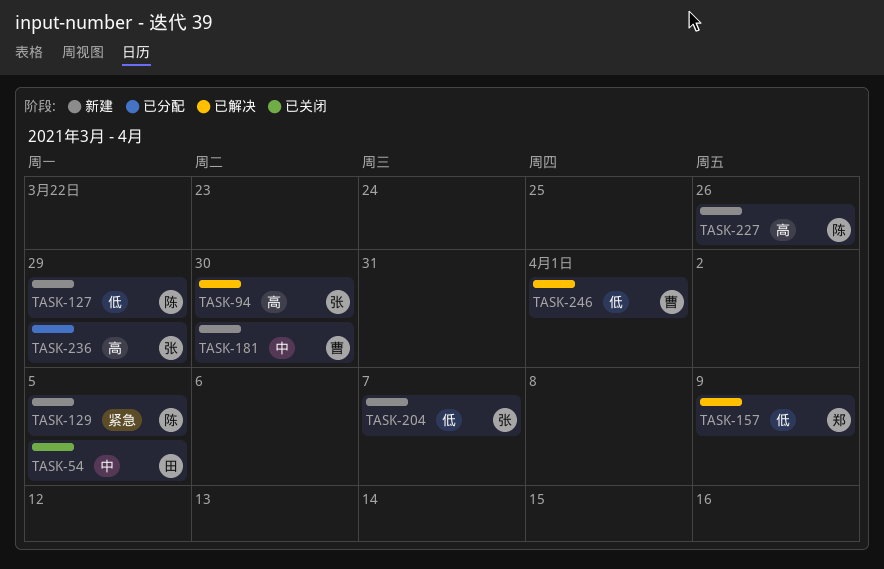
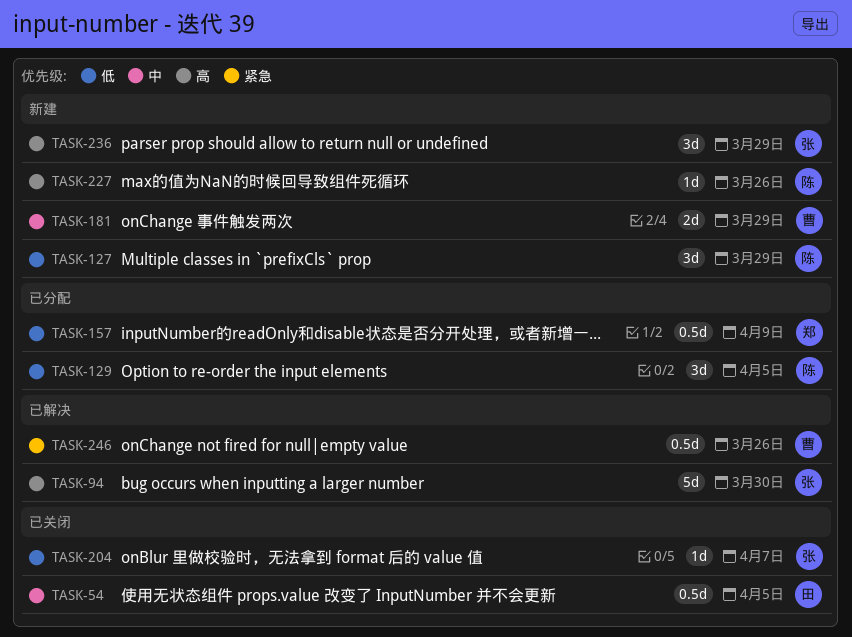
TASK-129, status: 新建 -> 已分配
TASK-129, priority: 紧急 -> 低
TASK-157, status: 已解决 -> 已分配
TASK-181, due: Mar 30 -> Mar 29
TASK-204, status: 新建 -> 已关闭
TASK-236, status: 已分配 -> 新建
TASK-246, priority: 低 -> 紧急
TASK-246, due: Apr 1 -> Mar 26

